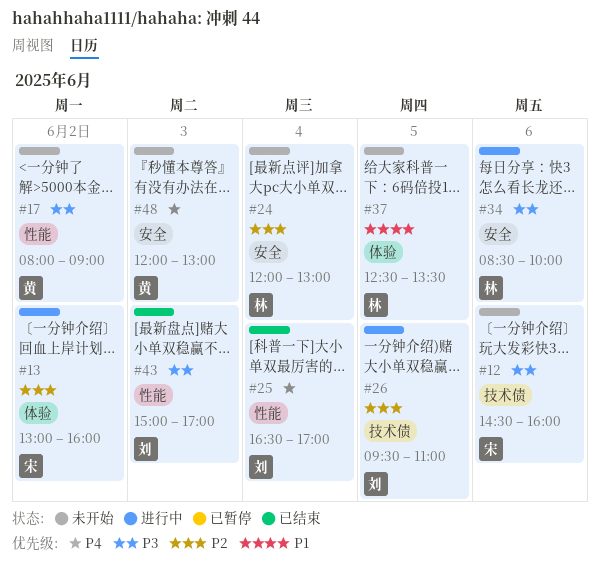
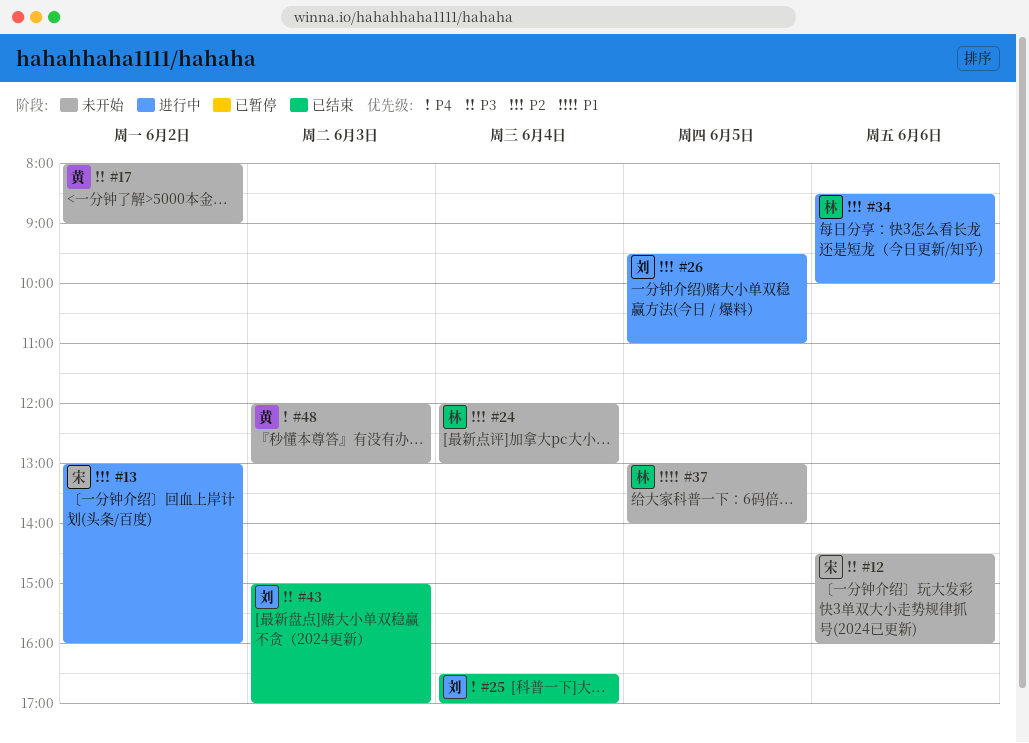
#34, priority: P3 -> P2
#37, begins: 12:30 -> 13:00
#37, ends: 13:30 -> 14:00

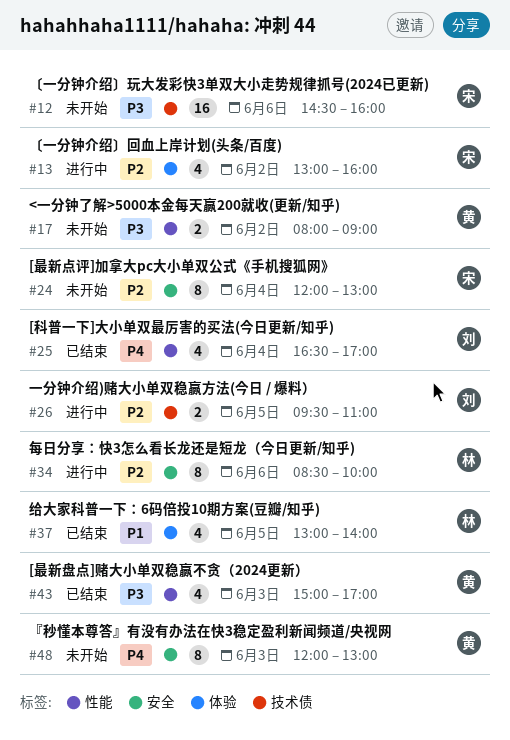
#24, owner: 林 -> 宋
#37, status: 未开始 -> 已结束
#43, owner: 刘 -> 黄

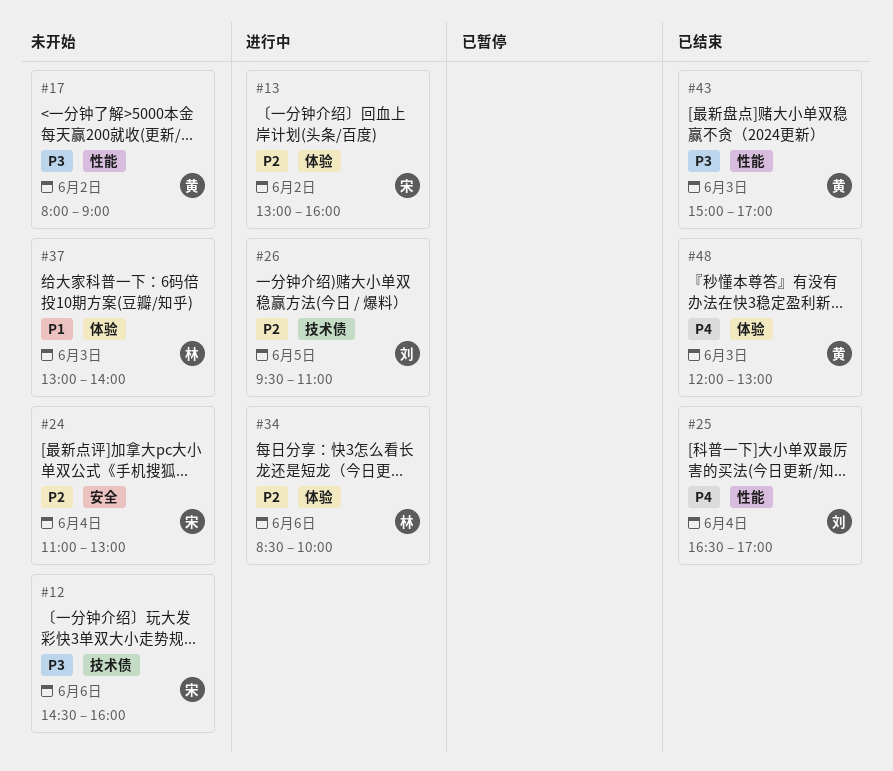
#24, begins: 12:00 -> 11:00
#34, label: 安全 -> 体验
#37, status: 已结束 -> 未开始
#37, day: Jun 5 -> Jun 3
#48, status: 未开始 -> 已结束
#48, label: 安全 -> 体验

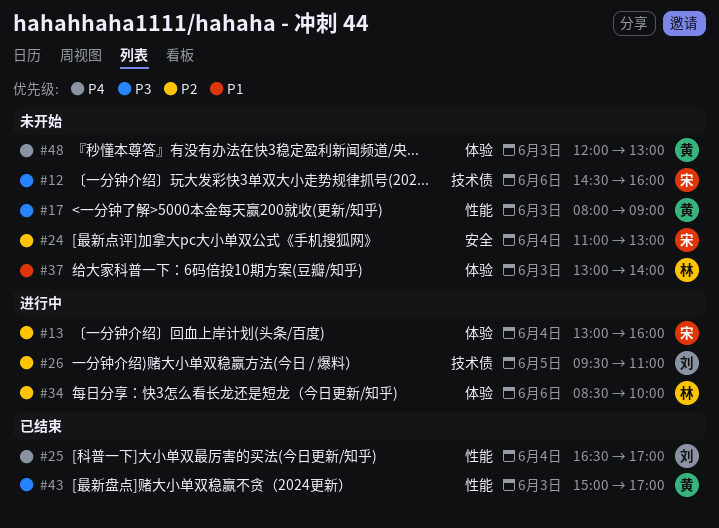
#13, day: Jun 2 -> Jun 4
#17, day: Jun 2 -> Jun 3
#48, status: 已结束 -> 未开始

